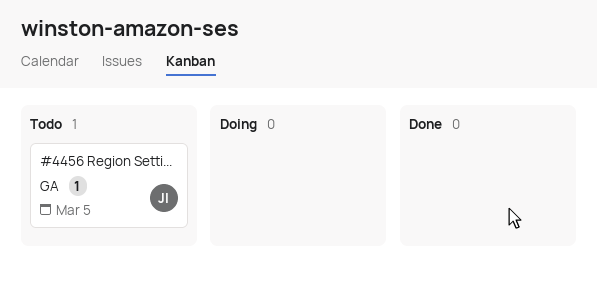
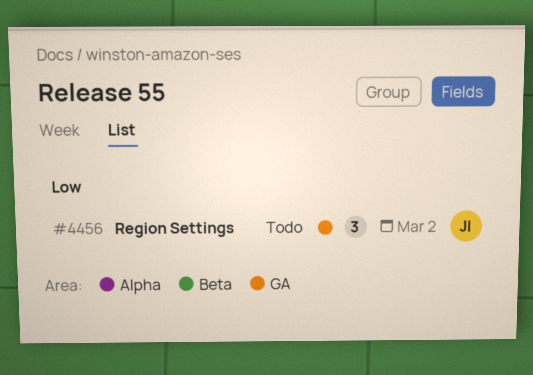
#4456, estimate: 1 -> 3
#4456, due: Mar 5 -> Mar 2

